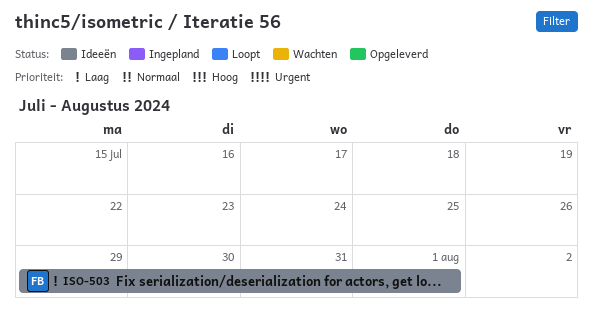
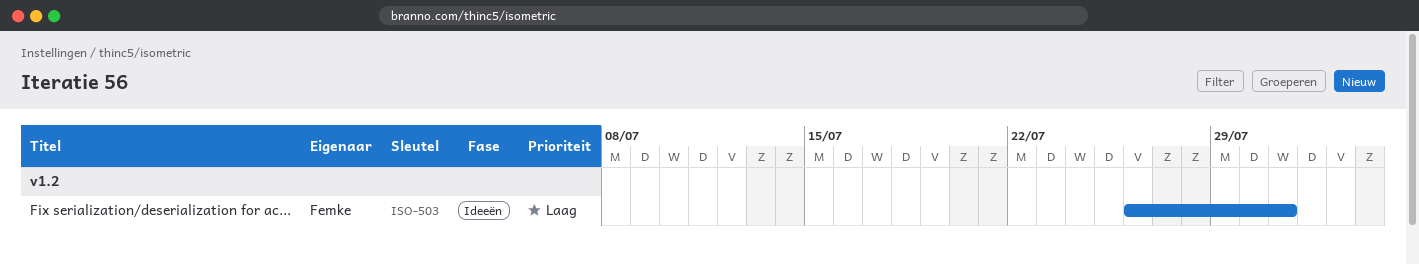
ISO-503, start: Jul 29 -> Jul 26
ISO-503, due: Aug 1 -> Jul 31

